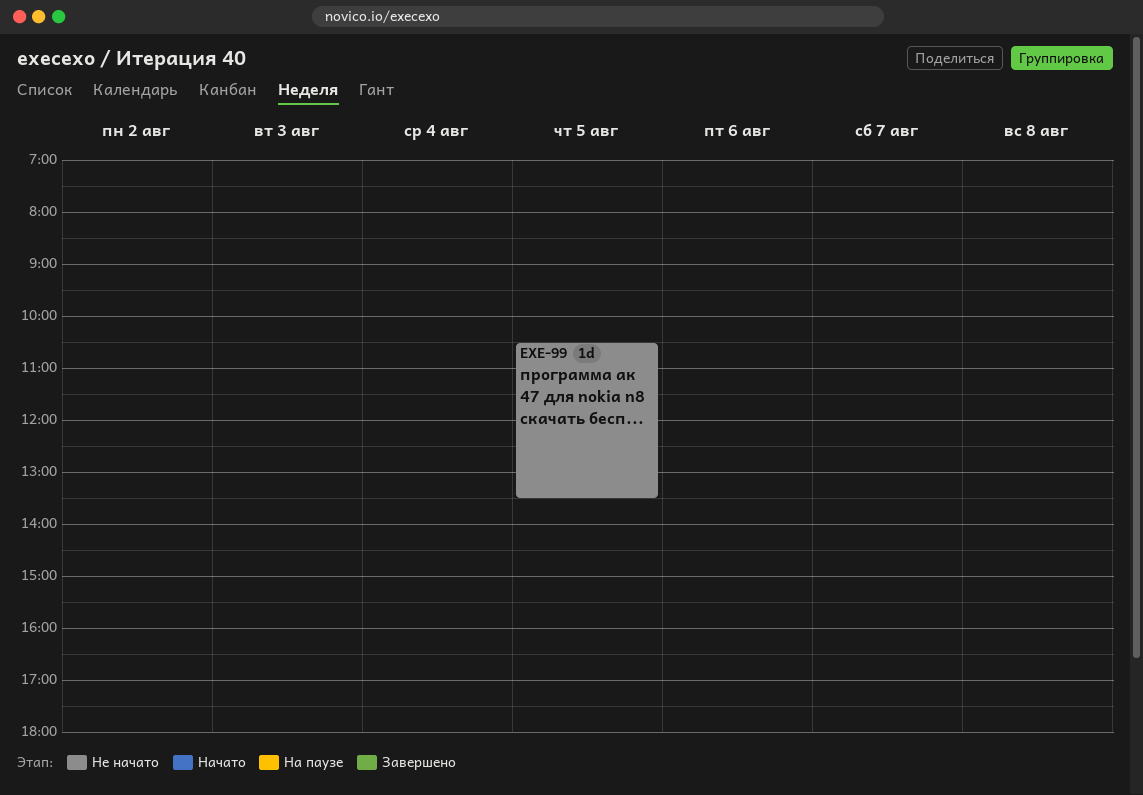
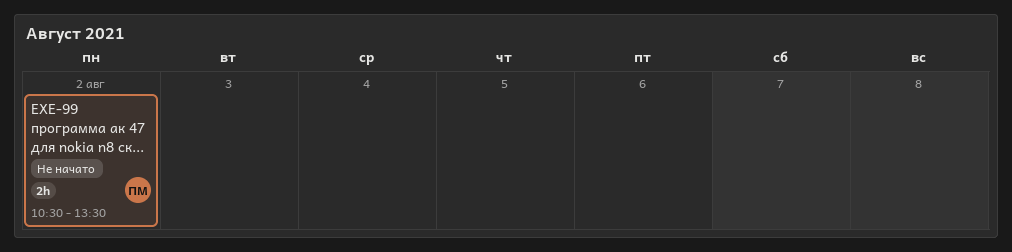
EXE-99, estimate: 1d -> 2h
EXE-99, day: Aug 5 -> Aug 2

